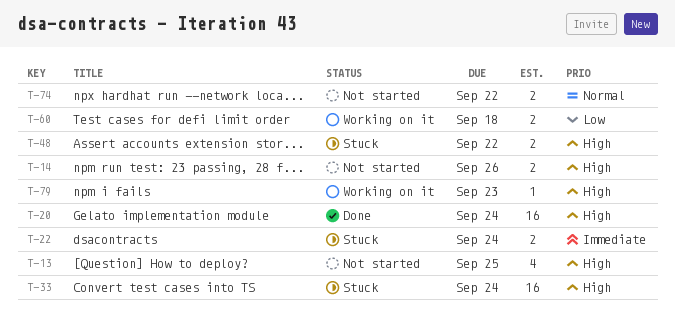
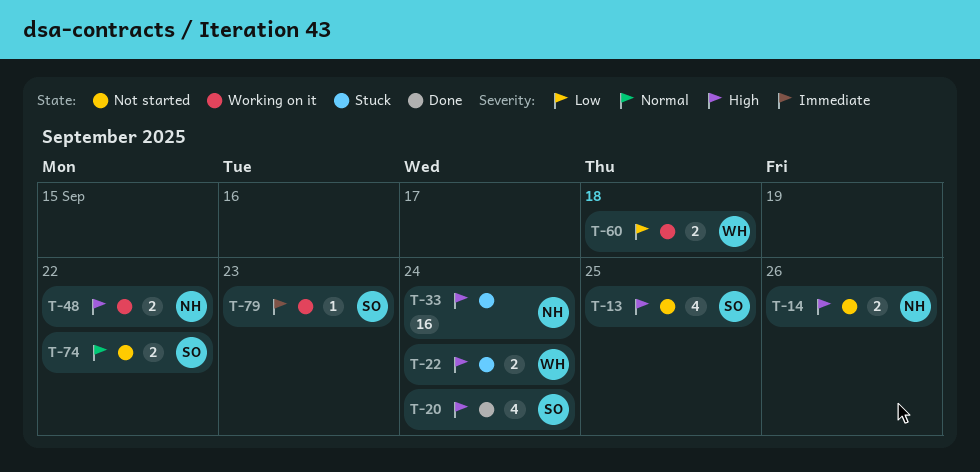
T-20, estimate: 16 -> 4
T-22, priority: Immediate -> High
T-48, status: Stuck -> Working on it
T-79, priority: High -> Immediate

